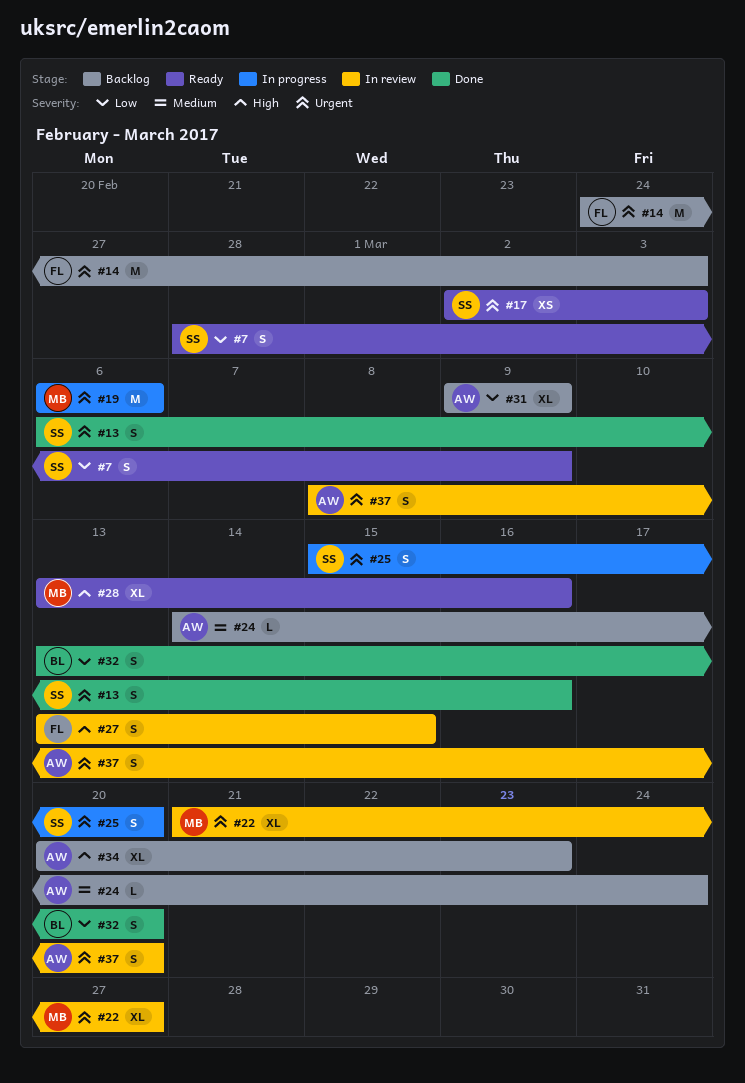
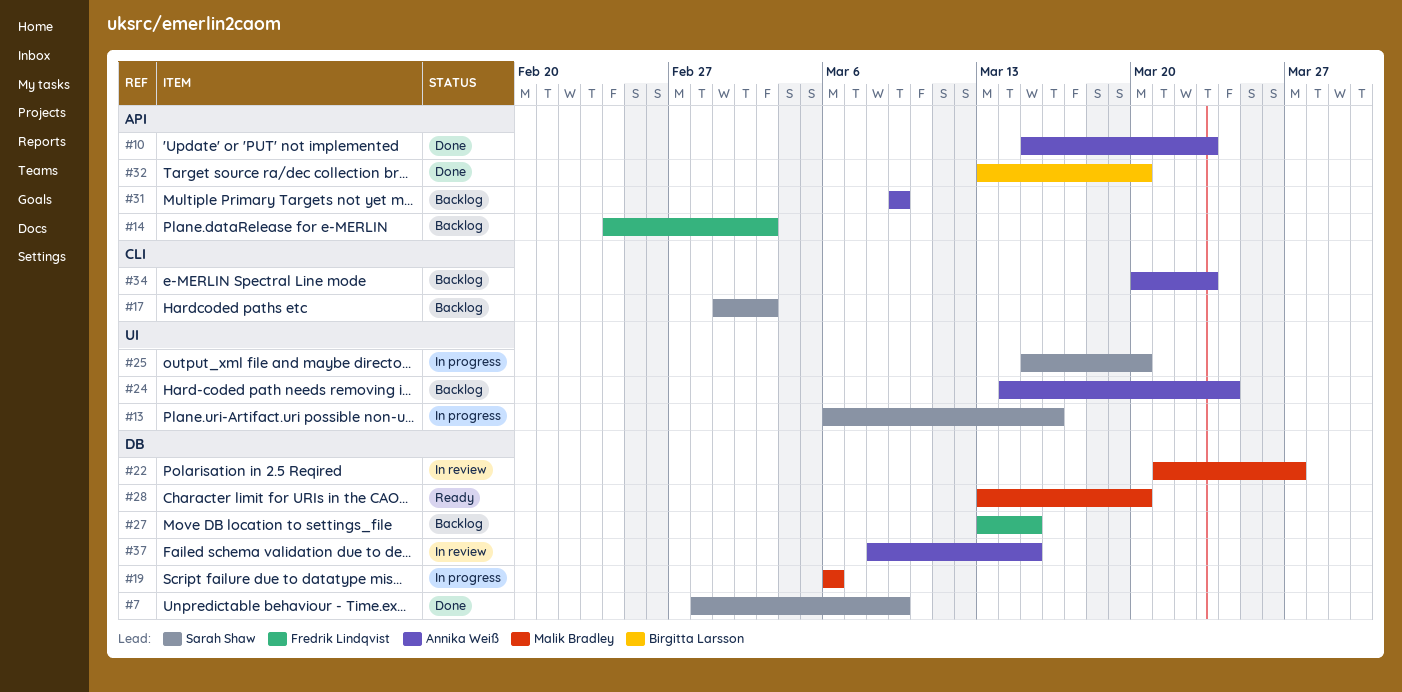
#7, status: Ready -> Done
#10: none -> present
#13, status: Done -> In progress
#17, status: Ready -> Backlog
#17, start: Mar 2 -> Mar 1
#27, status: In review -> Backlog
#28, due: Mar 16 -> Mar 20
#37, due: Mar 20 -> Mar 15

